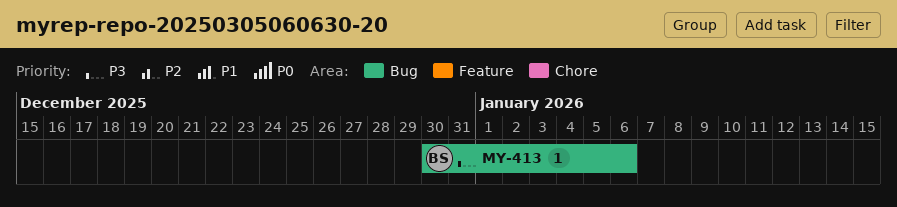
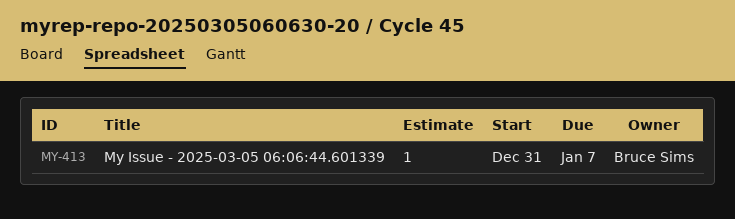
MY-413, start: Dec 30 -> Dec 31
MY-413, due: Jan 6 -> Jan 7

